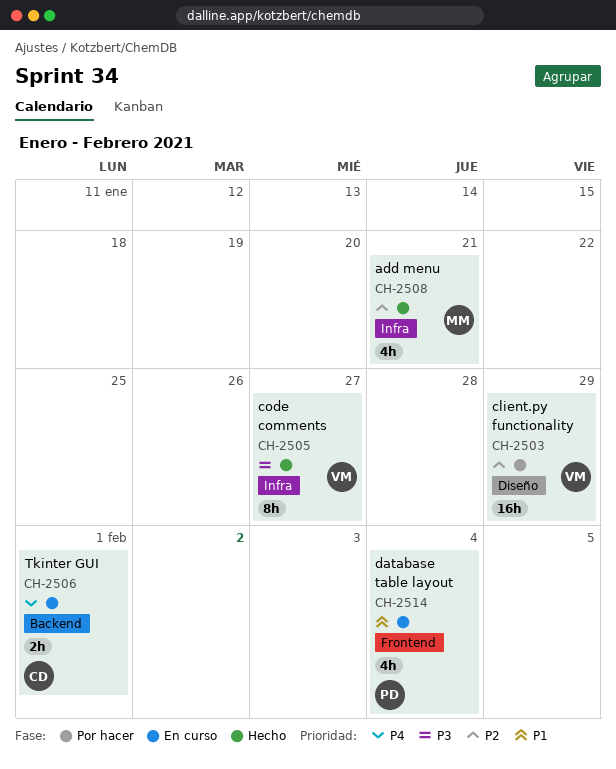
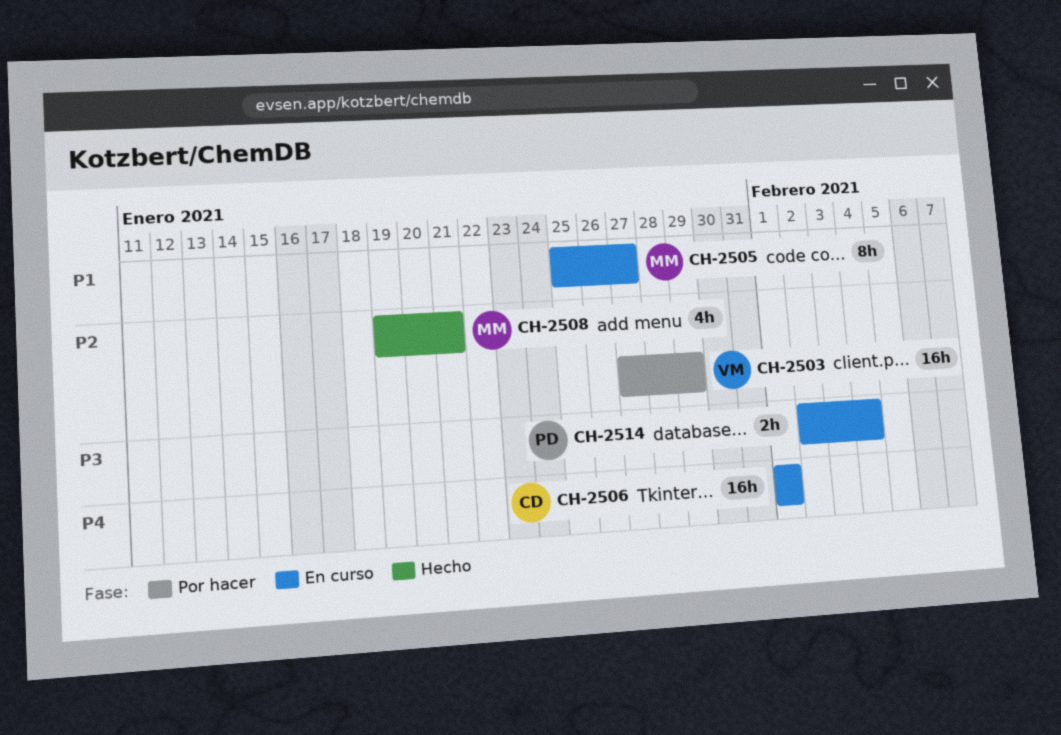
CH-2505, status: Hecho -> En curso
CH-2505, owner: VM -> MM
CH-2505, priority: P3 -> P1
CH-2506, estimate: 2h -> 16h
CH-2514, priority: P1 -> P3
CH-2514, estimate: 4h -> 2h

